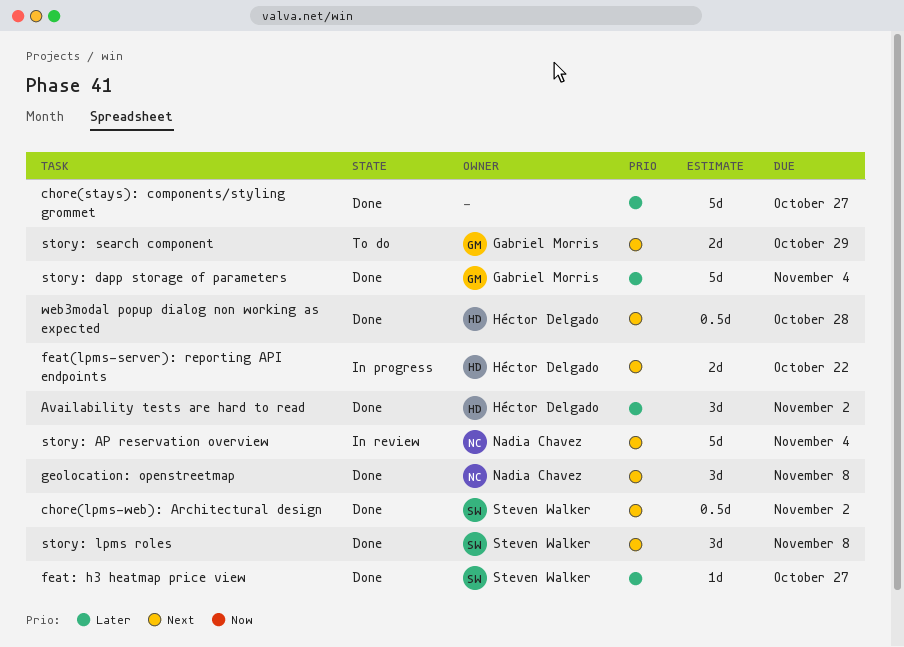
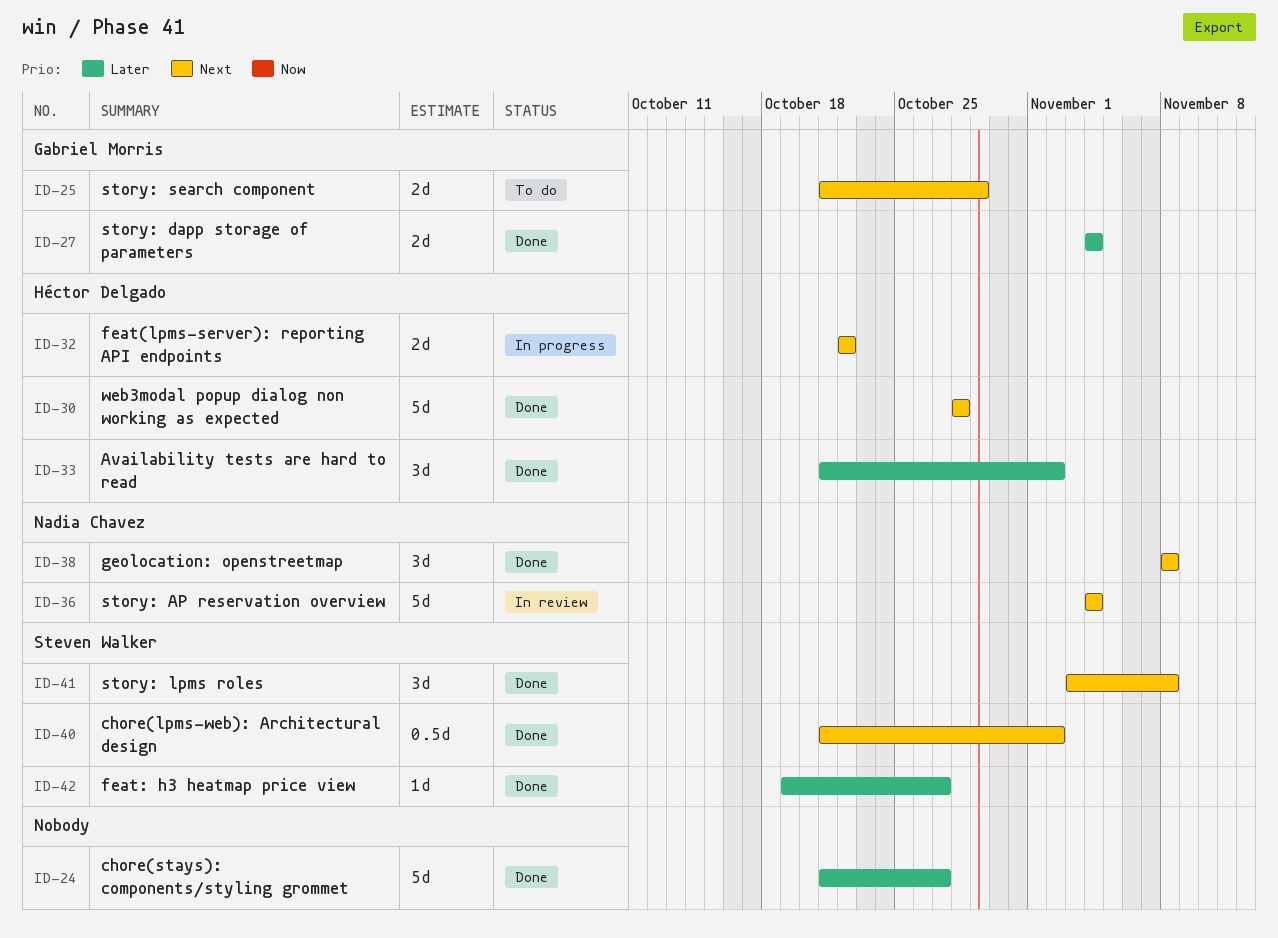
story: dapp storage of parameters, estimate: 5d -> 2d
web3modal popup dialog non working as expected, estimate: 0.5d -> 5d

